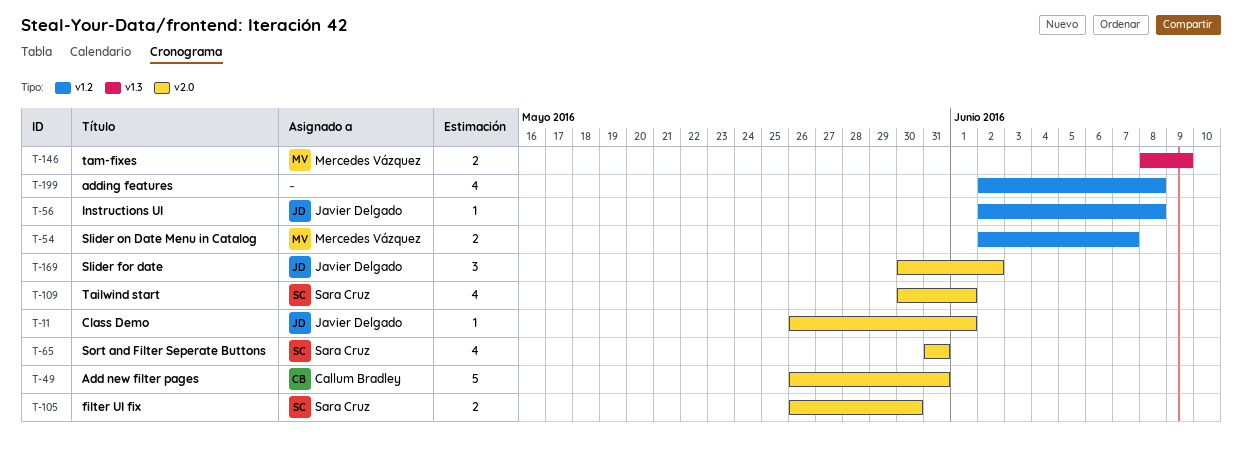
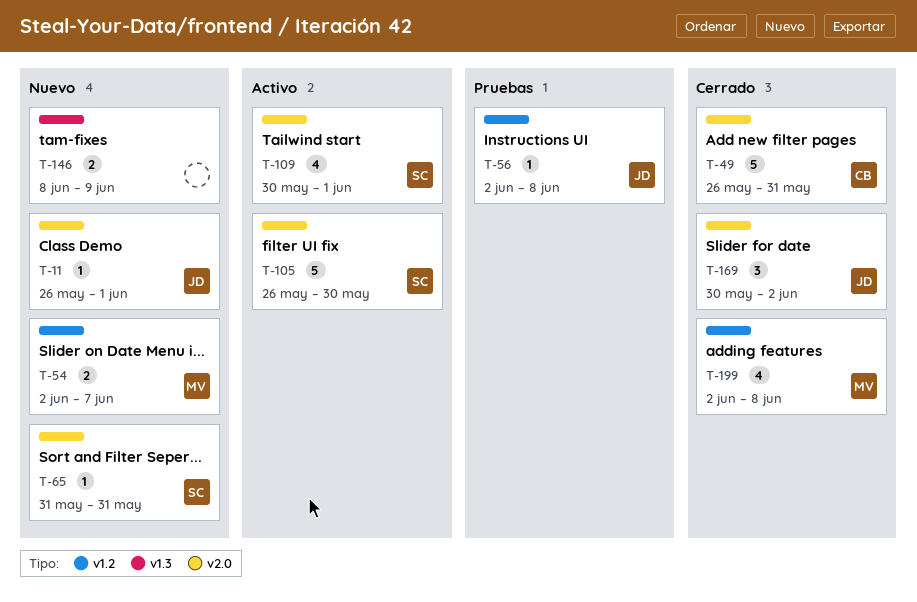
T-65, estimate: 4 -> 1
T-105, estimate: 2 -> 5
T-146, owner: Mercedes Vázquez -> none
T-199, owner: none -> Mercedes Vázquez

